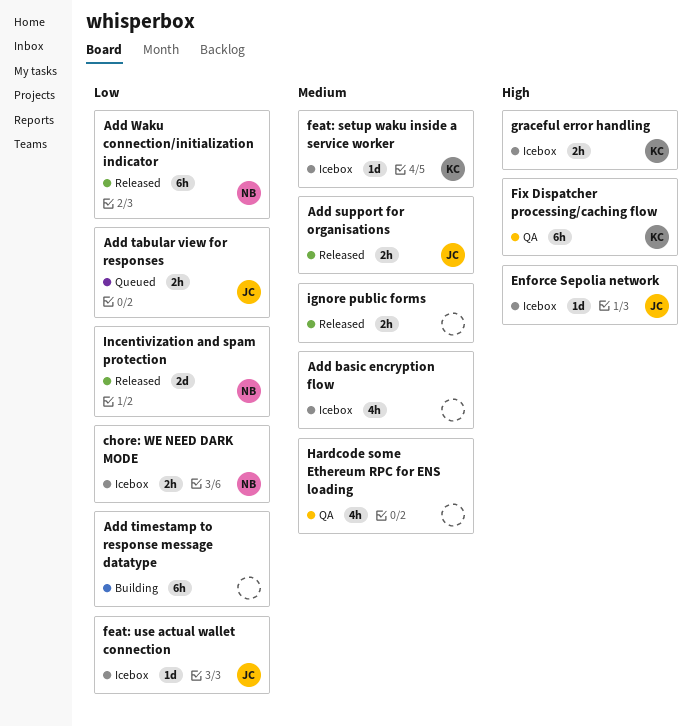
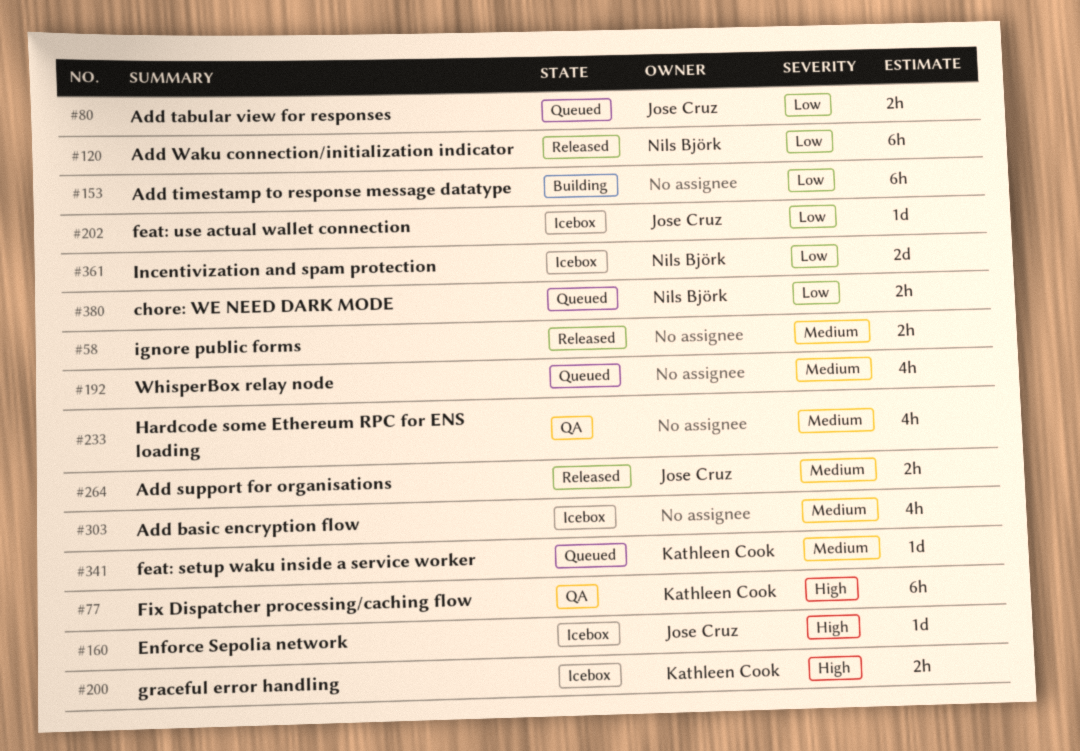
chore: WE NEED DARK MODE, status: Icebox -> Queued
feat: setup waku inside a service worker, status: Icebox -> Queued
Incentivization and spam protection, status: Released -> Icebox
WhisperBox relay node: none -> present

